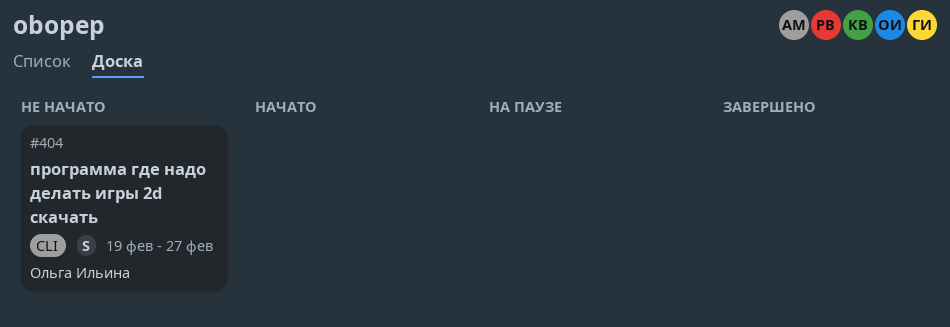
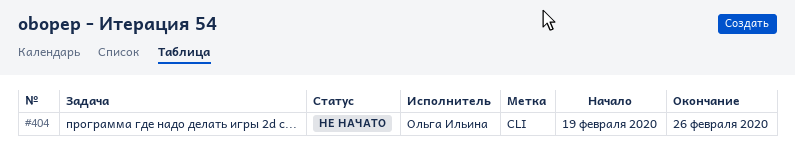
#404, due: Feb 27 -> Feb 26

